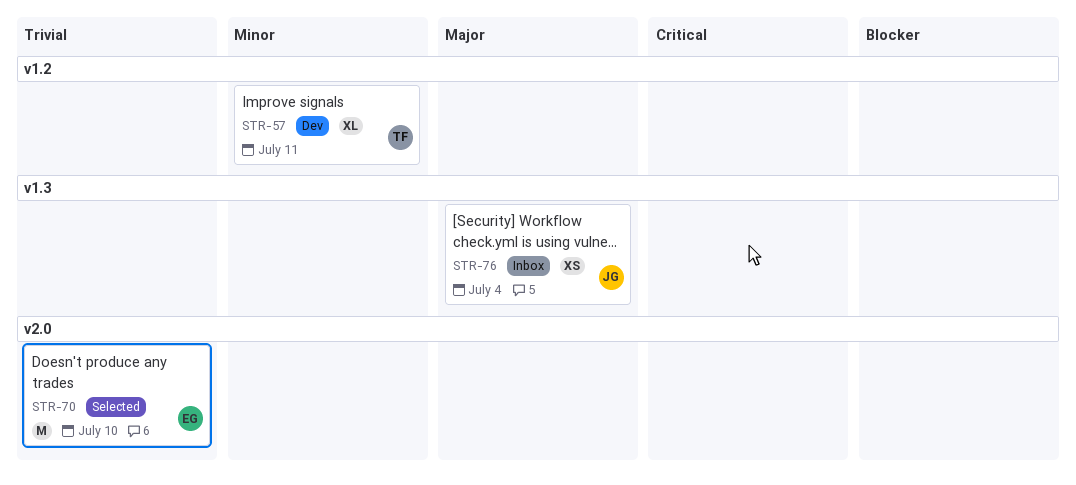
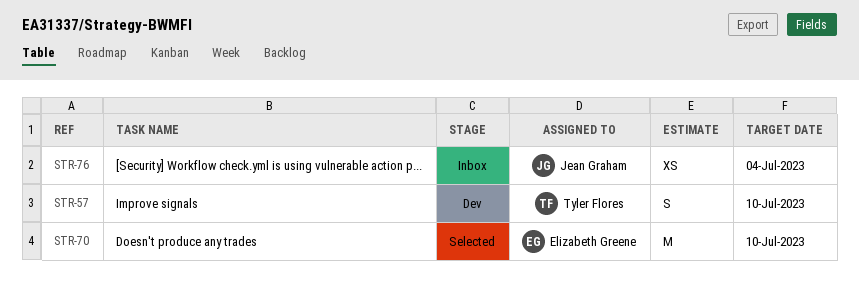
STR-57, estimate: XL -> S
STR-57, due: Jul 11 -> Jul 10

